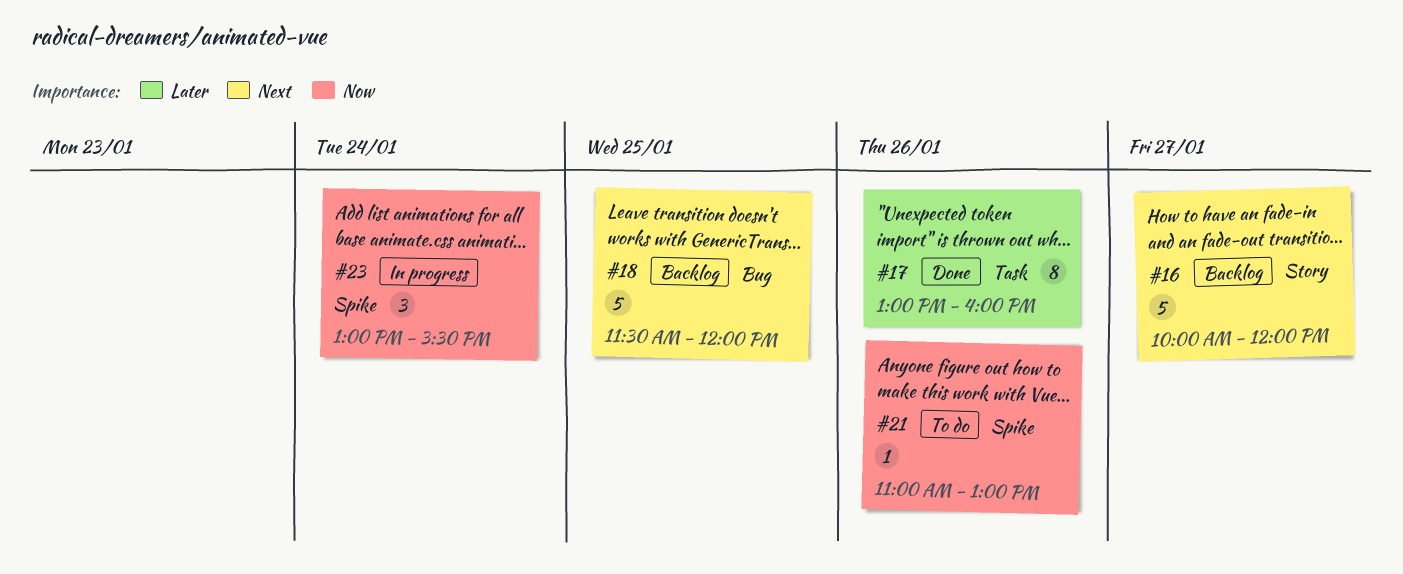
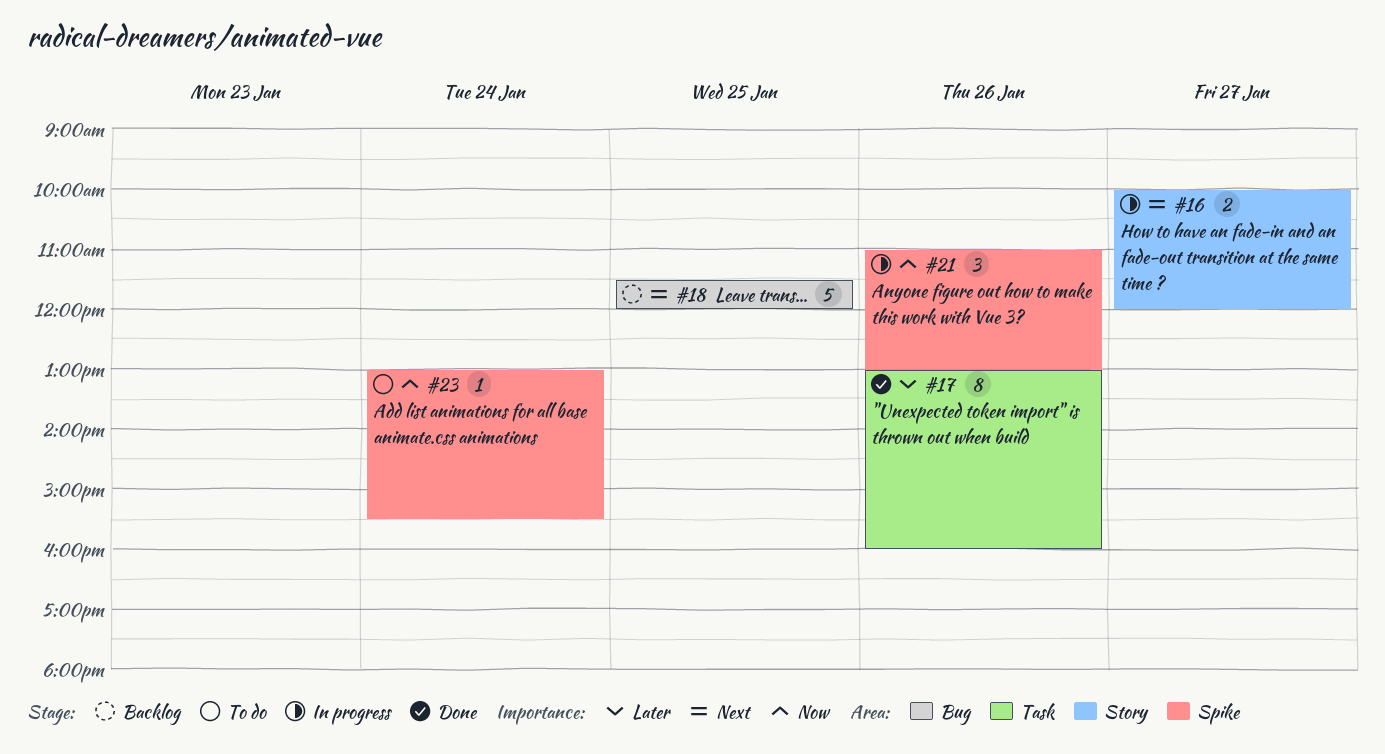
#16, status: Backlog -> In progress
#16, estimate: 5 -> 2
#21, status: To do -> In progress
#21, estimate: 1 -> 3
#23, status: In progress -> To do
#23, estimate: 3 -> 1

